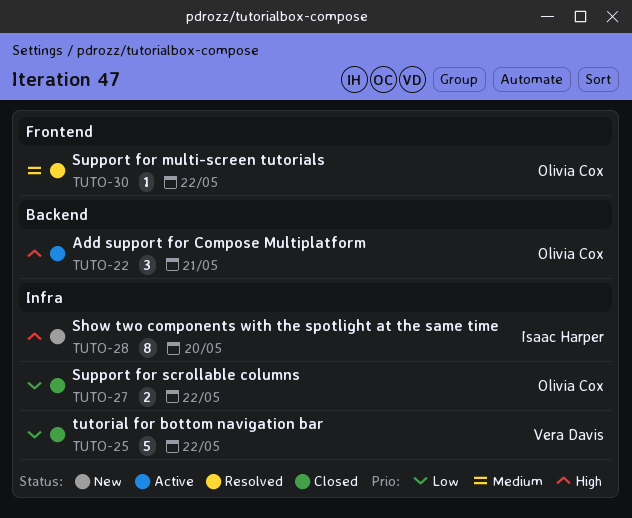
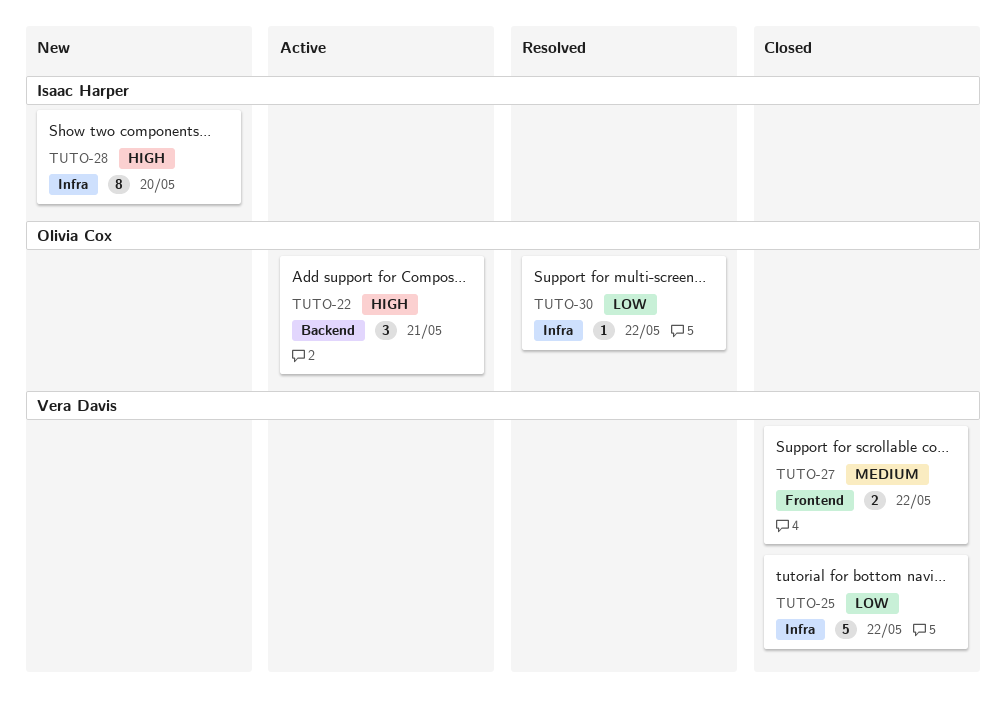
TUTO-27, owner: Olivia Cox -> Vera Davis
TUTO-27, priority: Low -> Medium
TUTO-27, label: Infra -> Frontend
TUTO-30, priority: Medium -> Low
TUTO-30, label: Frontend -> Infra

